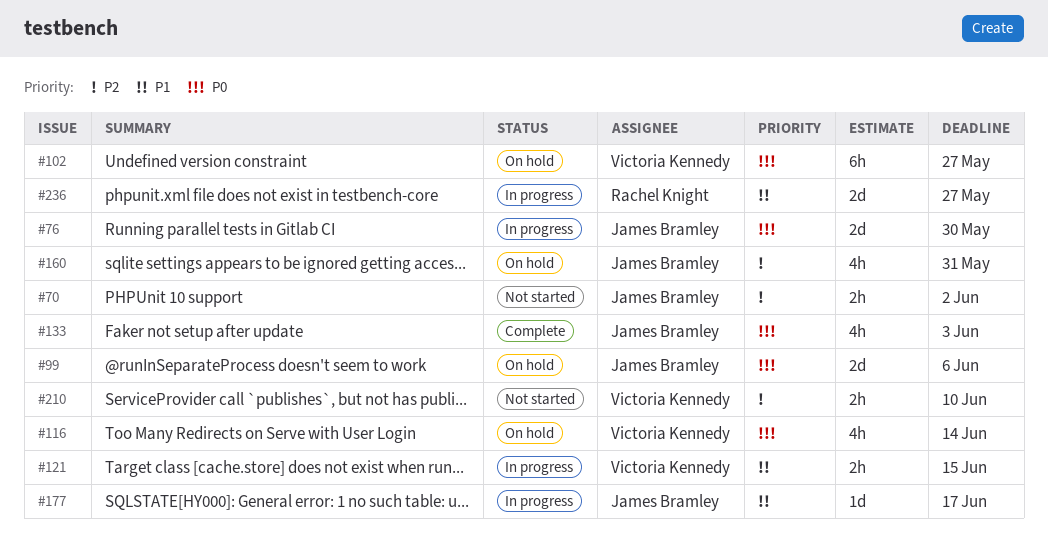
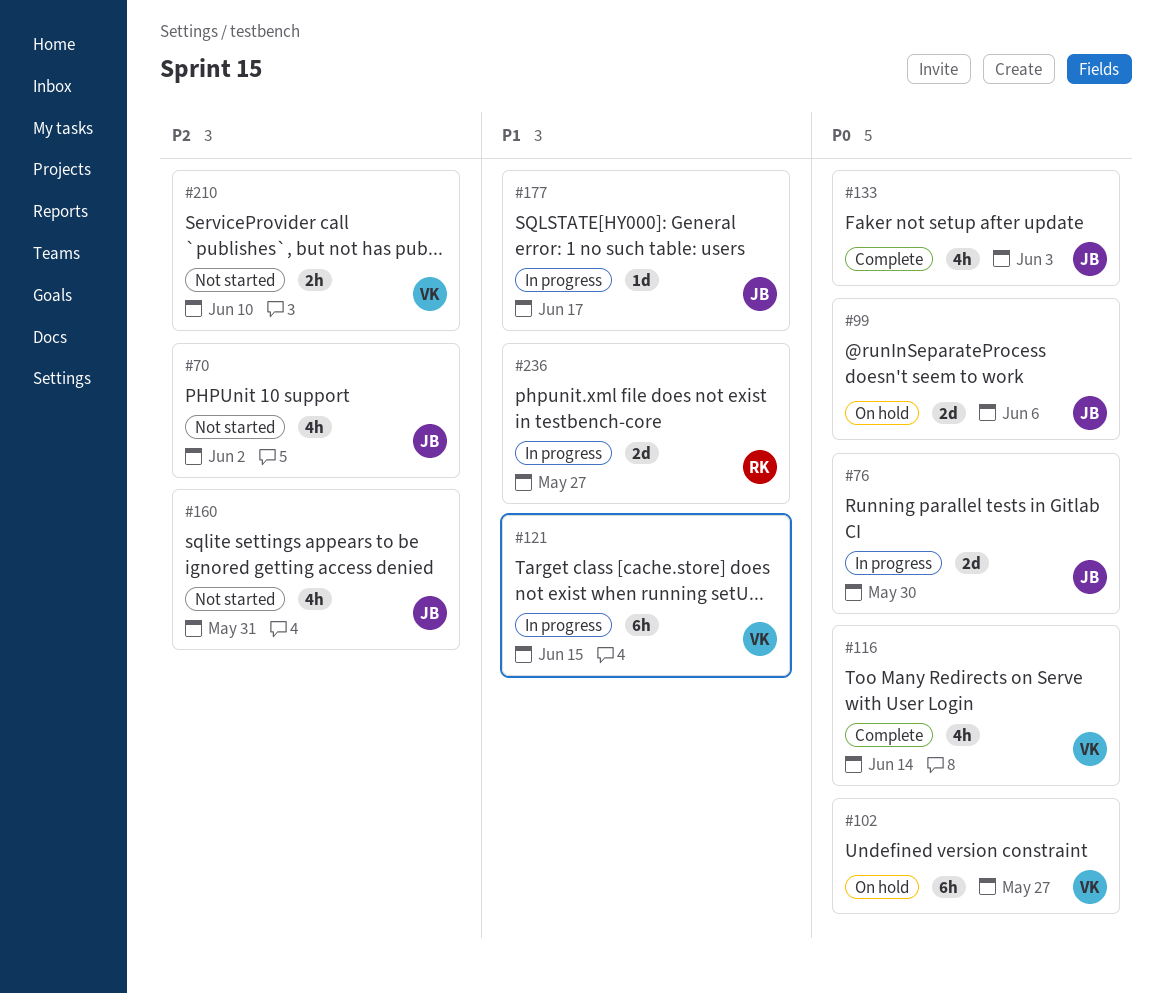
#70, estimate: 2h -> 4h
#116, status: On hold -> Complete
#121, estimate: 2h -> 6h
#160, status: On hold -> Not started

